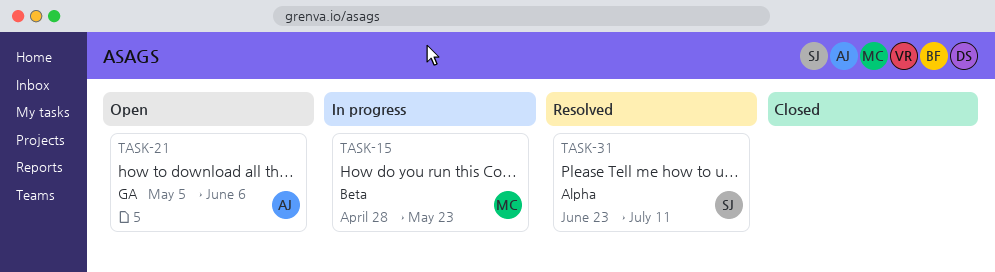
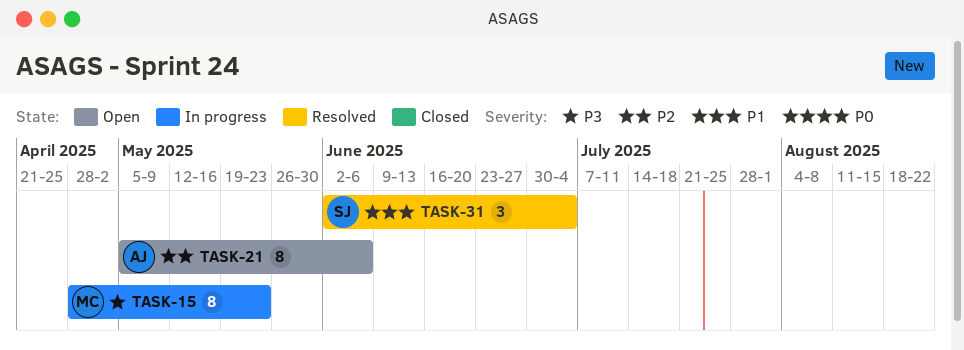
TASK-31, start: Jun 23 -> Jun 2
TASK-31, due: Jul 11 -> Jul 4

